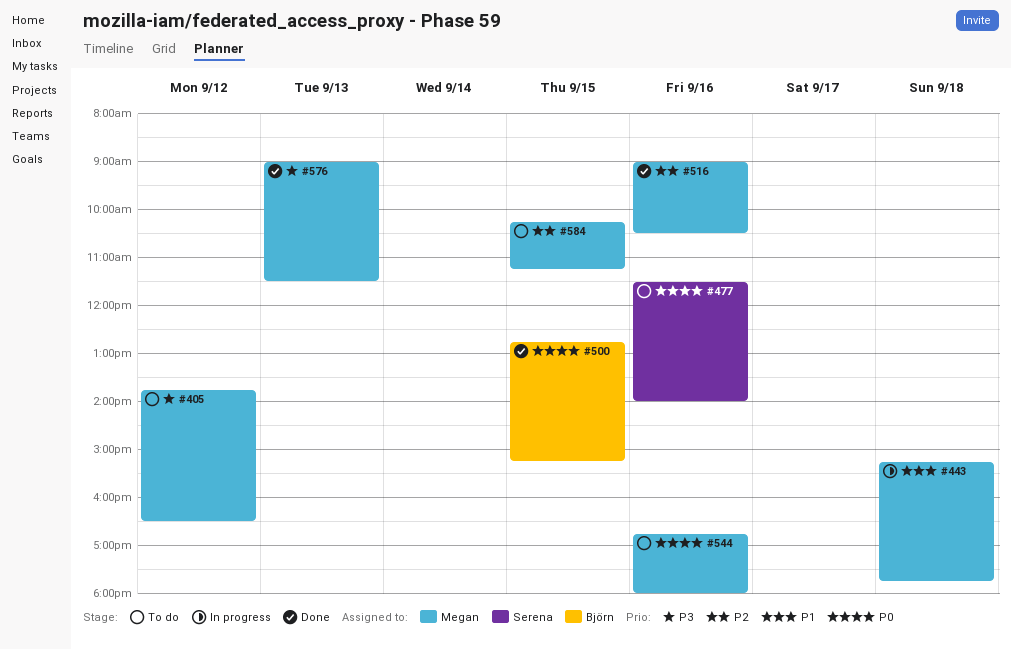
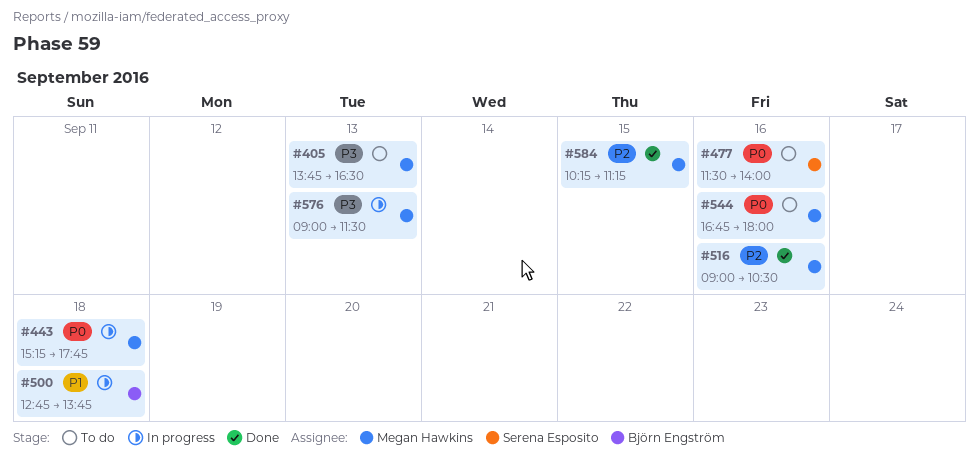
#405, day: Sep 12 -> Sep 13
#443, priority: P1 -> P0
#500, status: Done -> In progress
#500, priority: P0 -> P1
#500, day: Sep 15 -> Sep 18
#500, ends: 15:15 -> 13:45
#576, status: Done -> In progress
#584, status: To do -> Done

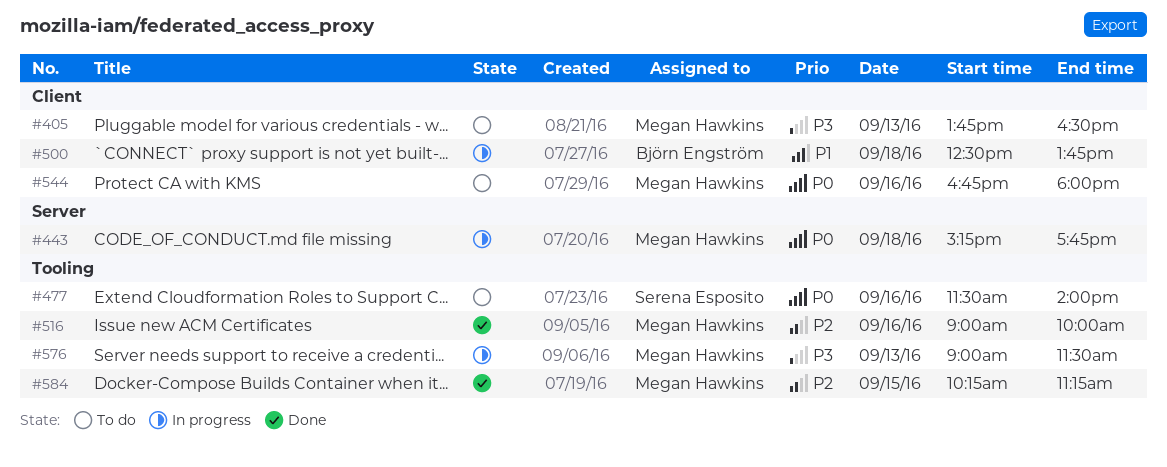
#500, begins: 12:45 -> 12:30
#516, ends: 10:30 -> 10:00

